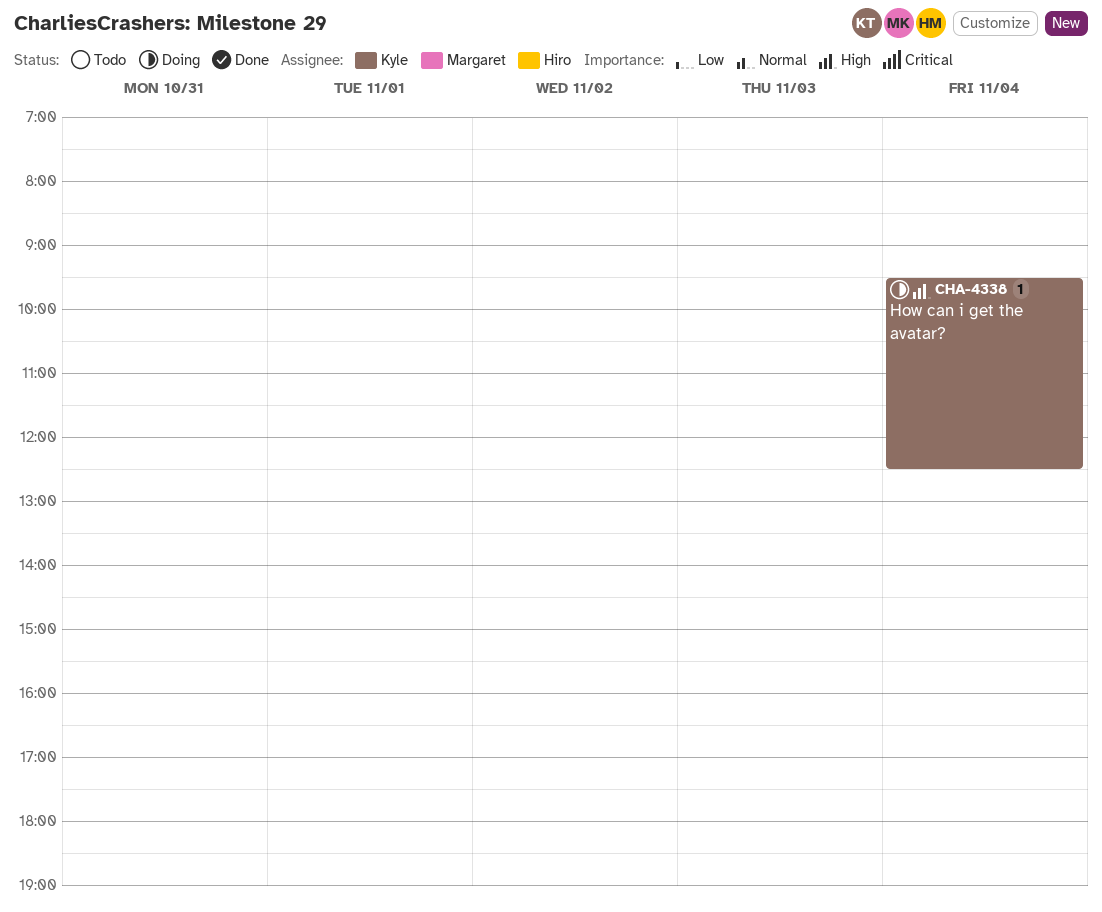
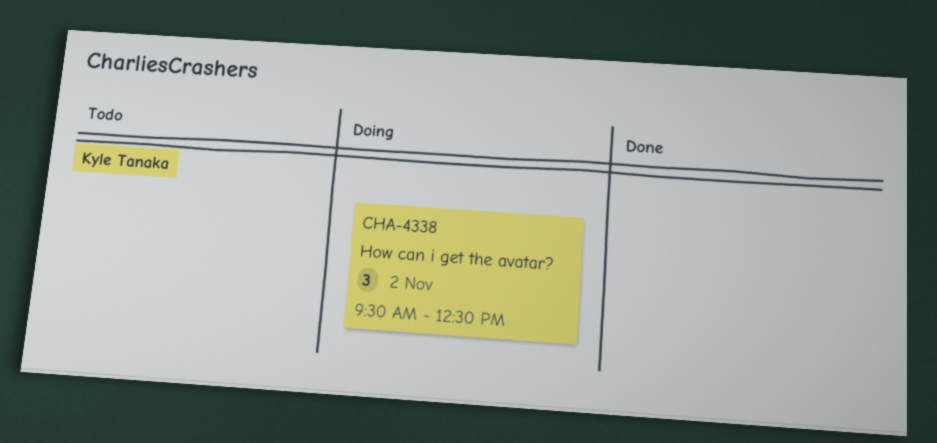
CHA-4338, estimate: 1 -> 3
CHA-4338, day: Nov 4 -> Nov 2

